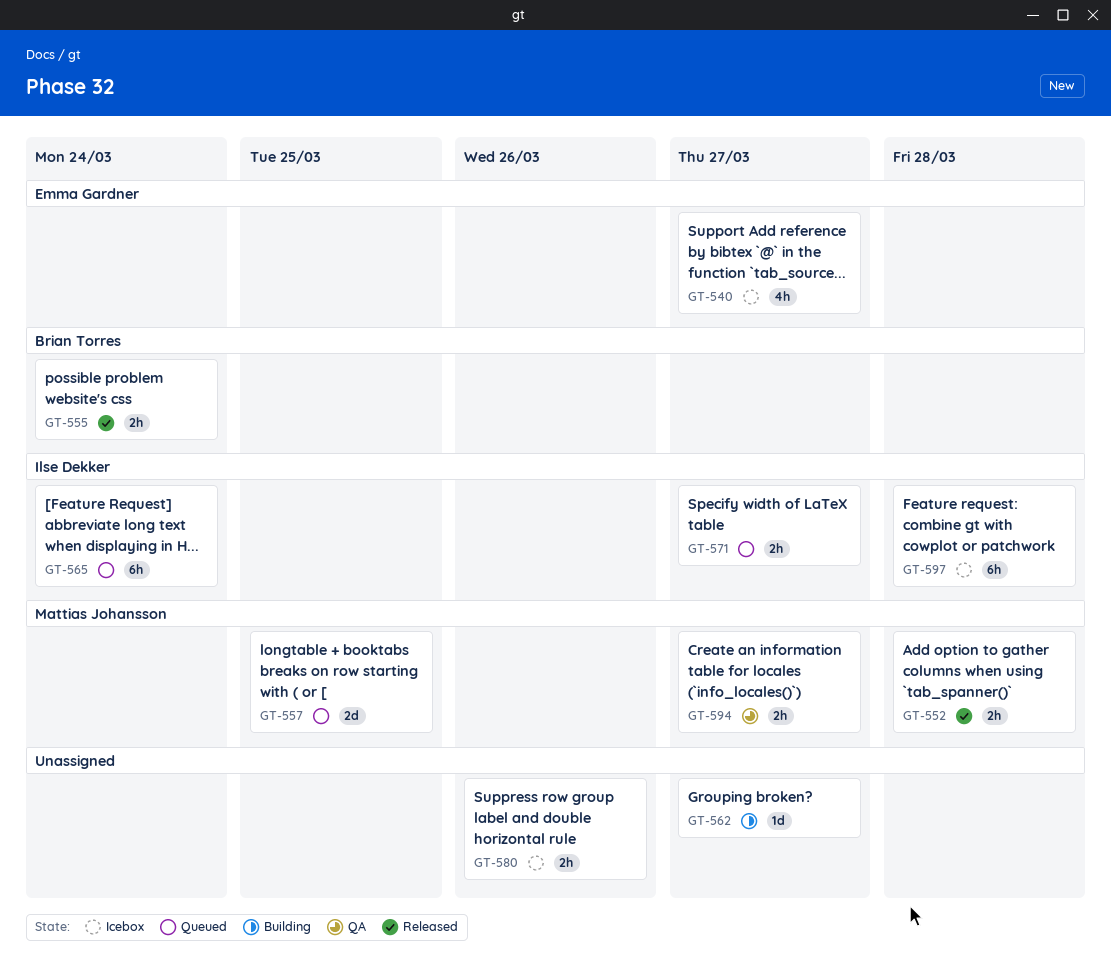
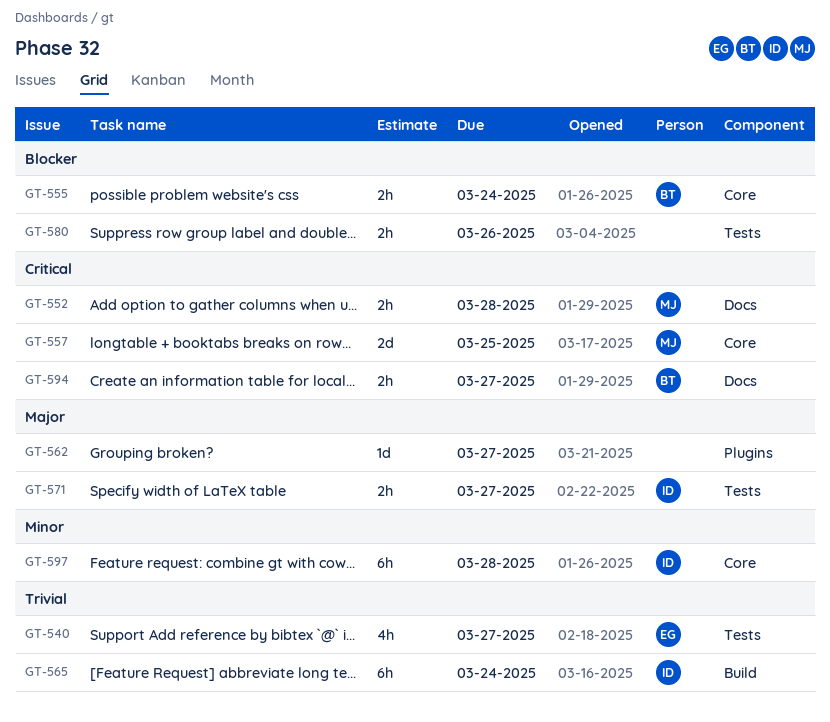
GT-594, owner: Mattias Johansson -> Brian Torres

